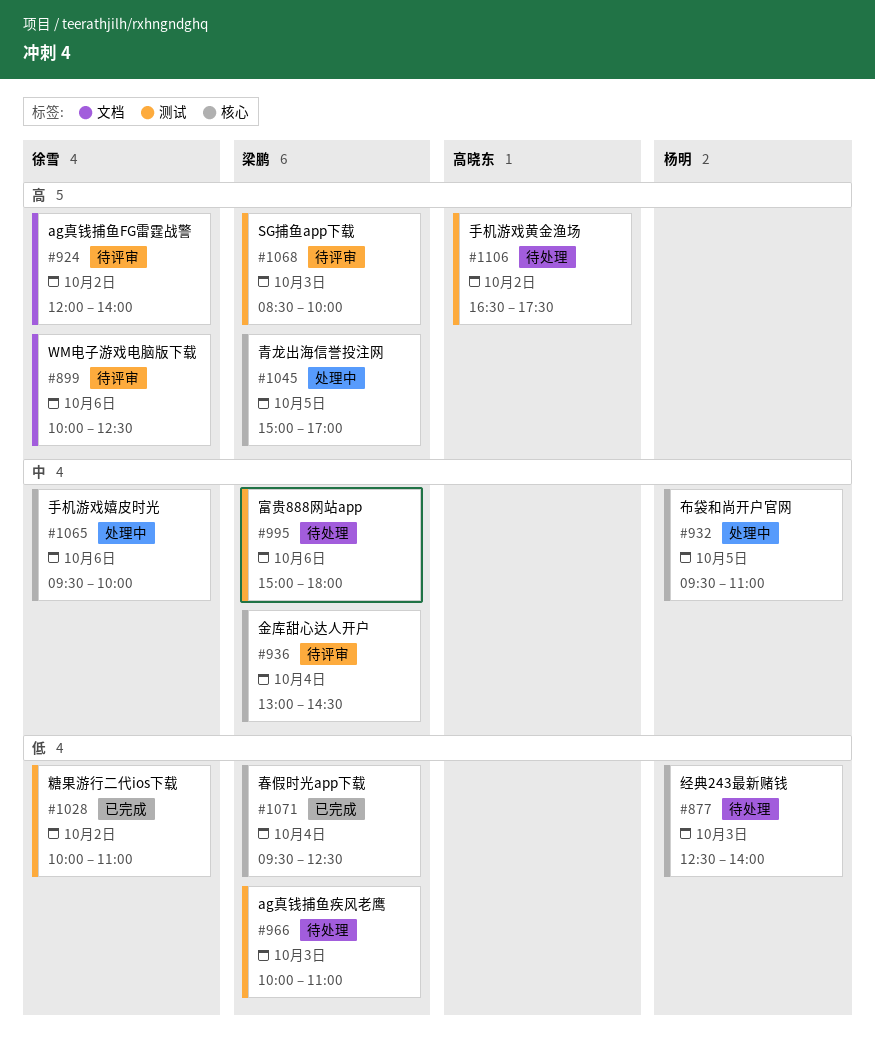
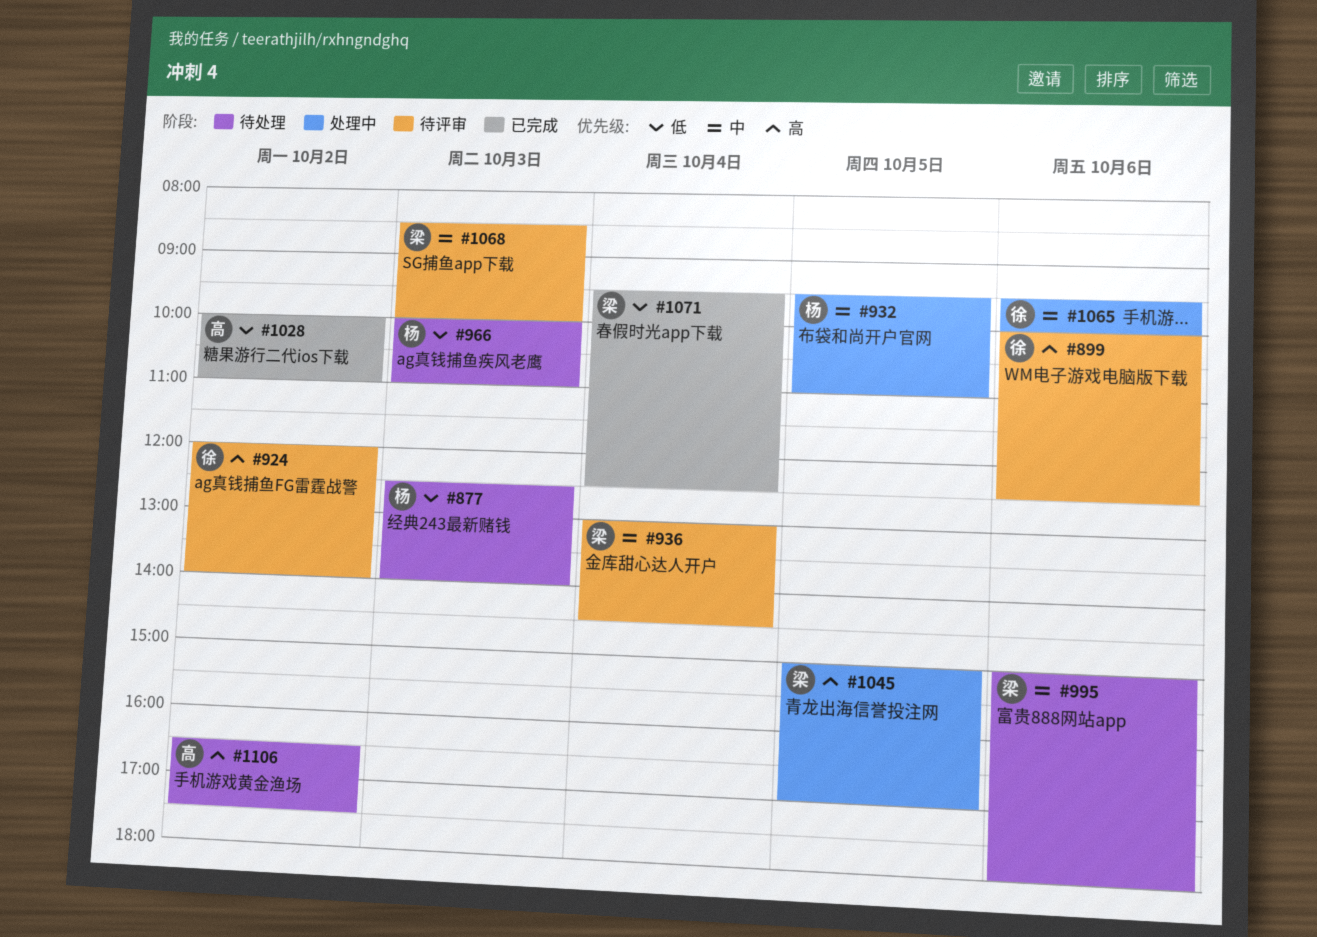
#966, owner: 梁鹏 -> 杨明
#1028, owner: 徐雪 -> 高晓东
#1068, priority: 高 -> 中

